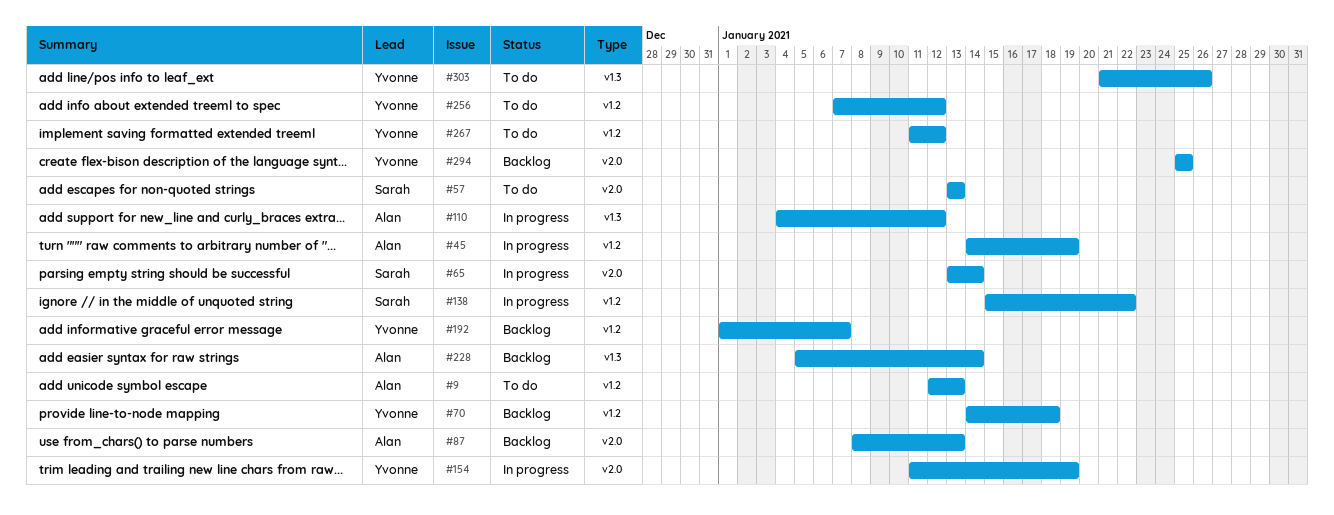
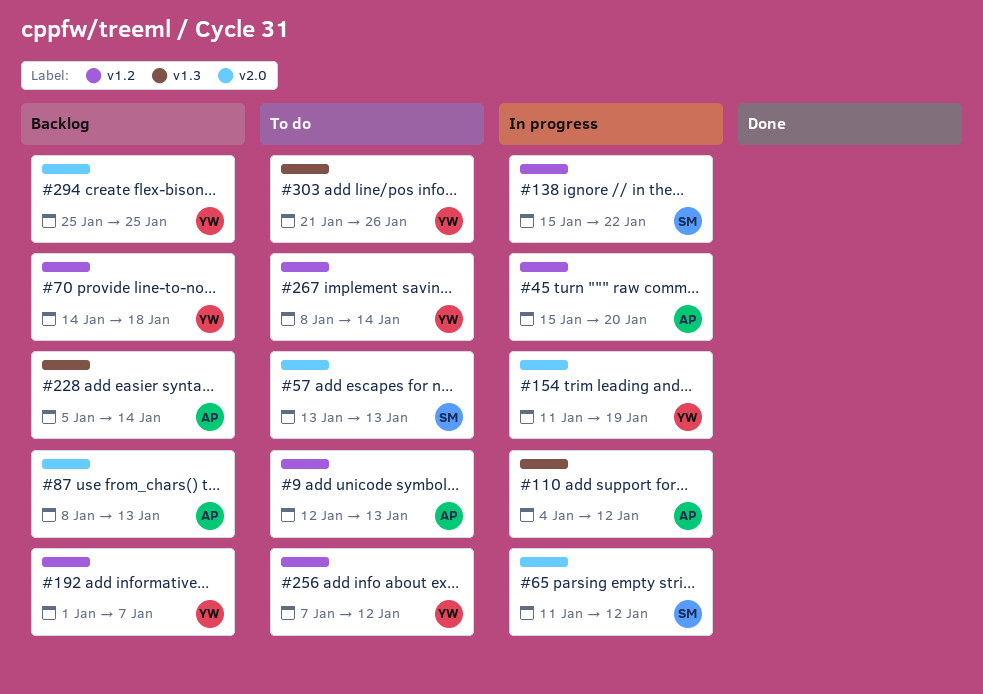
#45, start: Jan 14 -> Jan 15
#45, due: Jan 19 -> Jan 20
#65, start: Jan 13 -> Jan 11
#65, due: Jan 14 -> Jan 12
#267, start: Jan 11 -> Jan 8
#267, due: Jan 12 -> Jan 14

